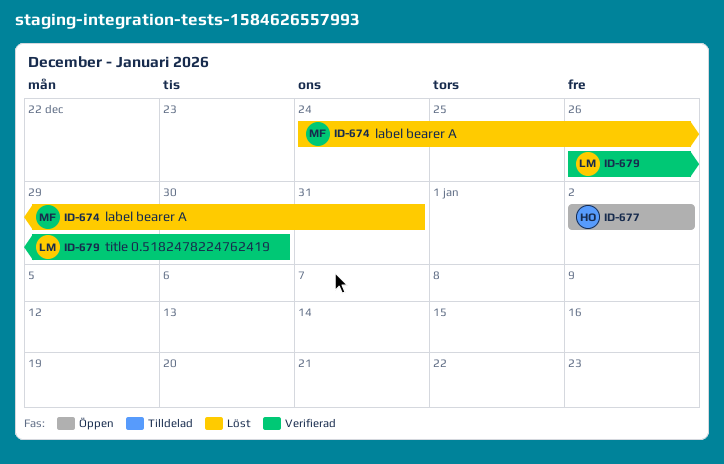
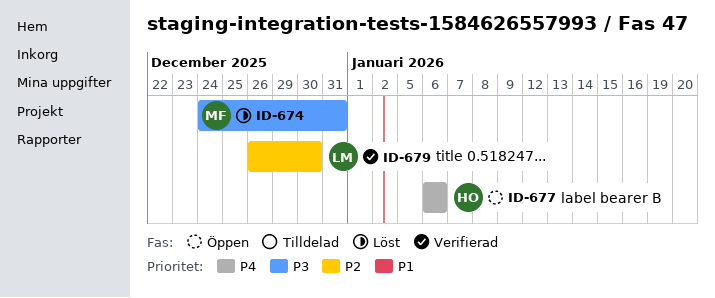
ID-677, start: Jan 2 -> Jan 6
ID-677, due: Jan 2 -> Jan 6

